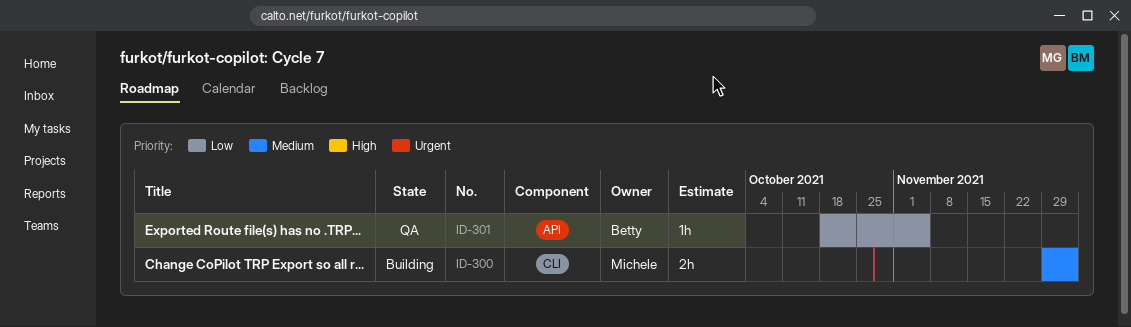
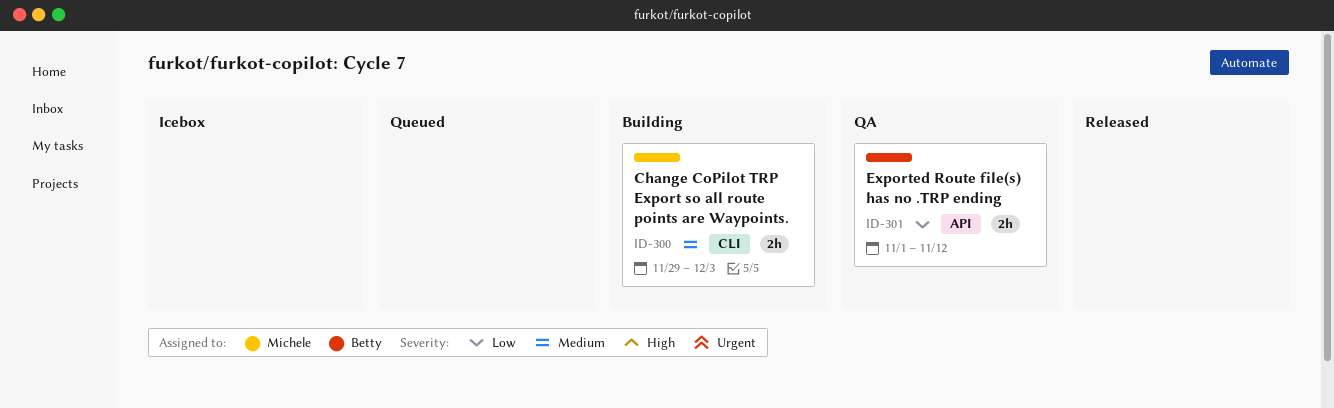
ID-301, estimate: 1h -> 2h
ID-301, start: Oct 18 -> Nov 1
ID-301, due: Nov 5 -> Nov 12

